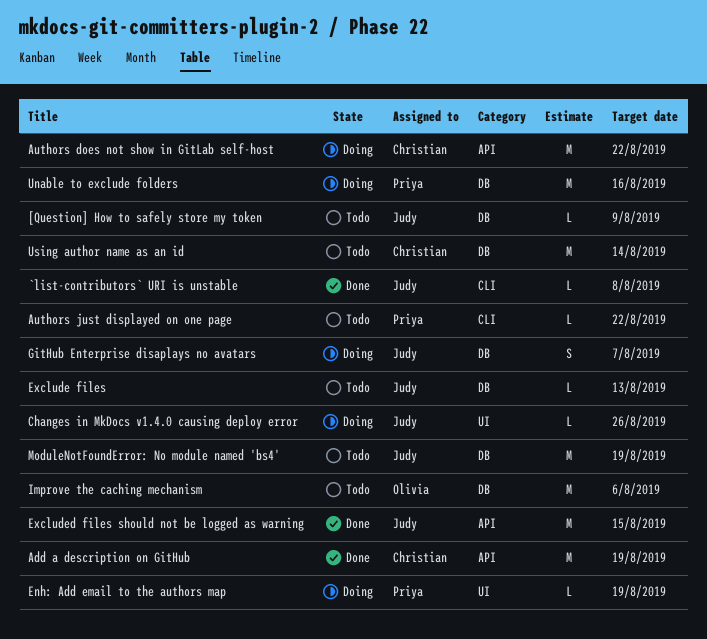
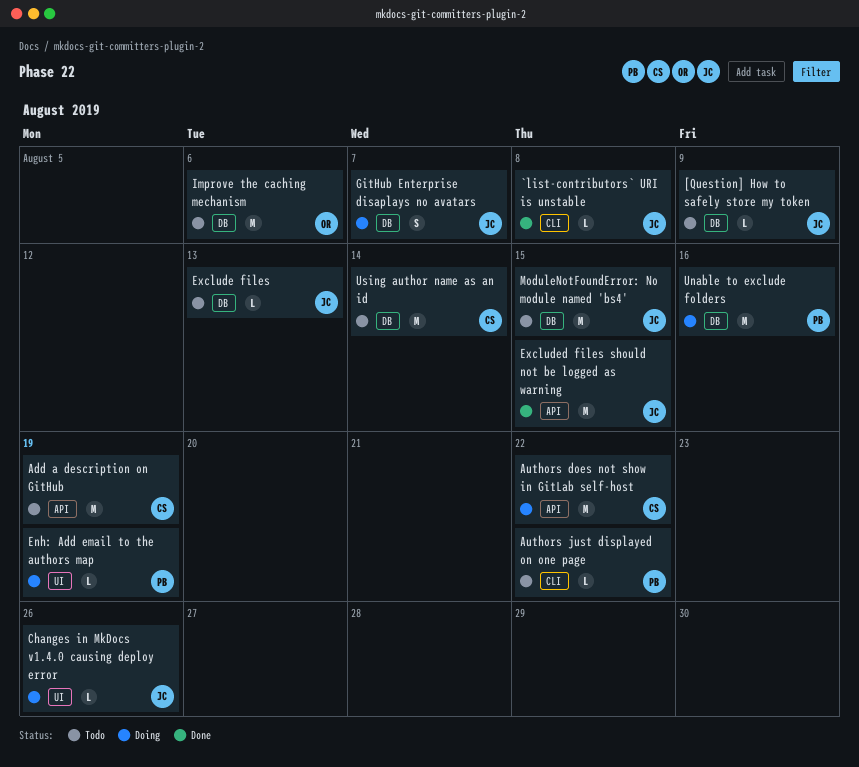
Add a description on GitHub, status: Done -> Todo
ModuleNotFoundError: No module named 'bs4', due: Aug 19 -> Aug 15

